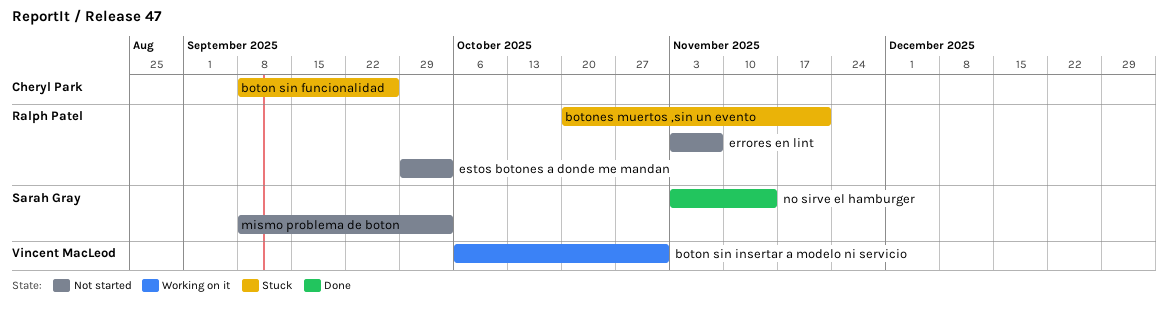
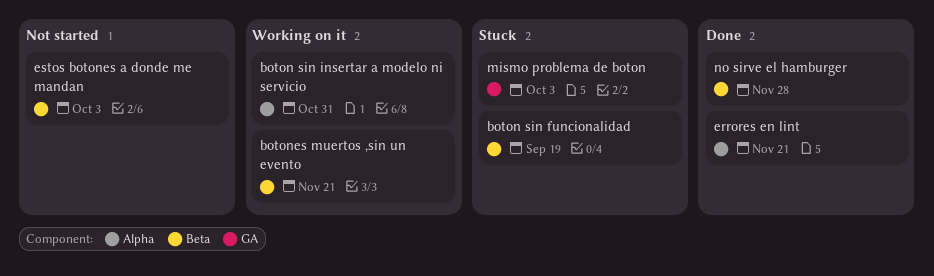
boton sin funcionalidad, due: Sep 26 -> Sep 19
botones muertos ,sin un evento, status: Stuck -> Working on it
errores en lint, status: Not started -> Done
errores en lint, due: Nov 7 -> Nov 21
mismo problema de boton, status: Not started -> Stuck
no sirve el hamburger, due: Nov 14 -> Nov 28

